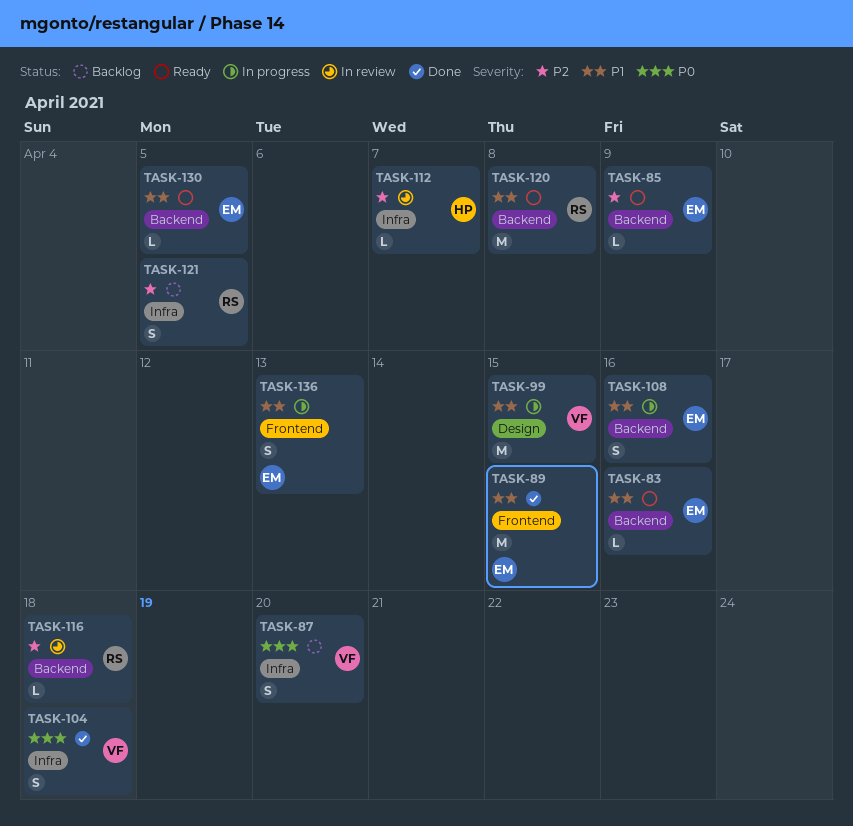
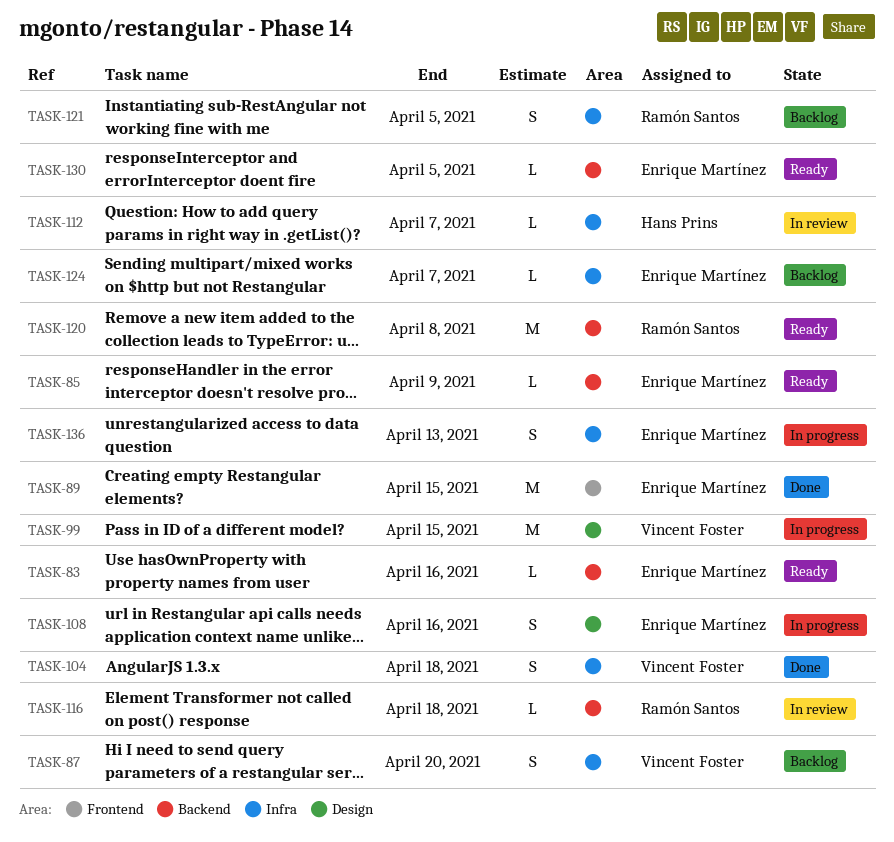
TASK-108, label: Backend -> Design
TASK-124: none -> present
TASK-136, label: Frontend -> Infra

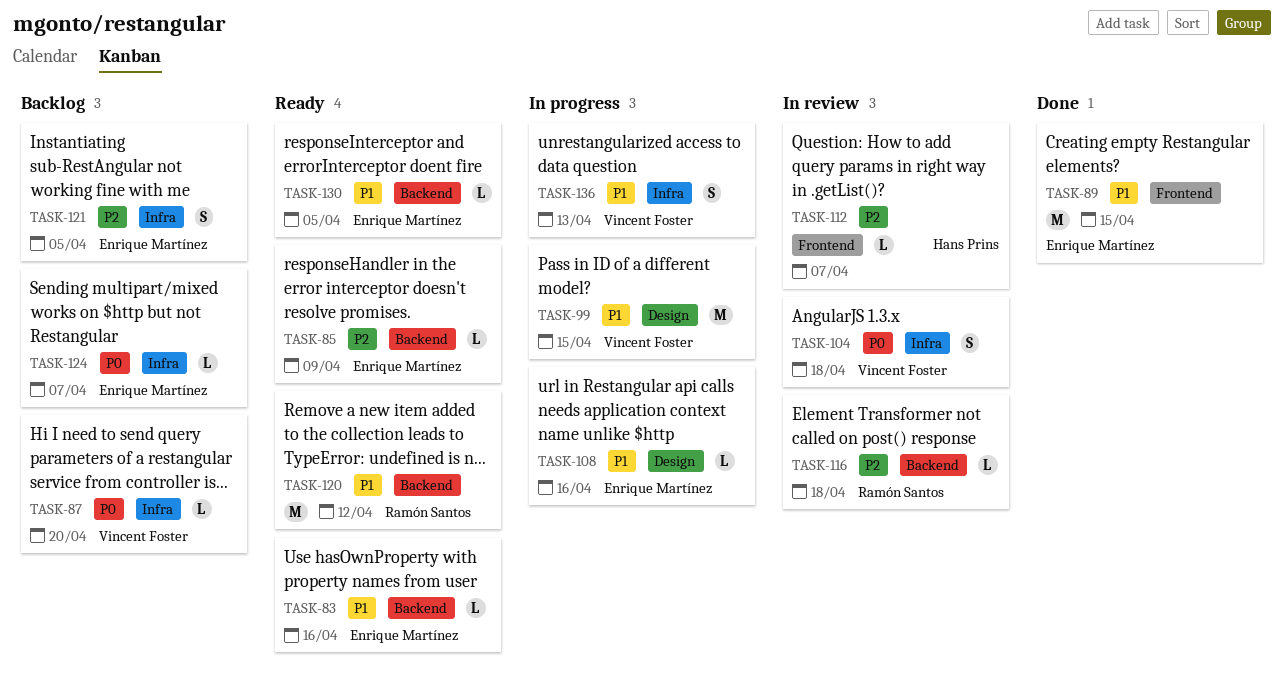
TASK-87, estimate: S -> L
TASK-104, status: Done -> In review
TASK-108, estimate: S -> L
TASK-112, label: Infra -> Frontend
TASK-120, due: Apr 8 -> Apr 12
TASK-121, owner: Ramón Santos -> Enrique Martínez
TASK-136, owner: Enrique Martínez -> Vincent Foster

